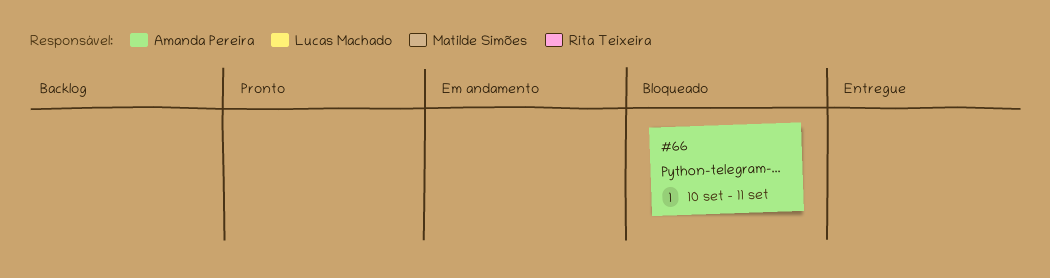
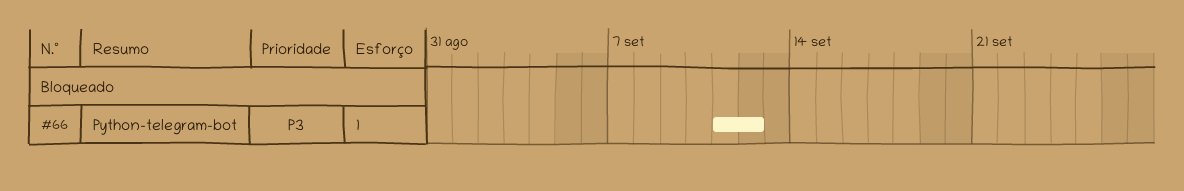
#66, start: Sep 10 -> Sep 11
#66, due: Sep 11 -> Sep 12

